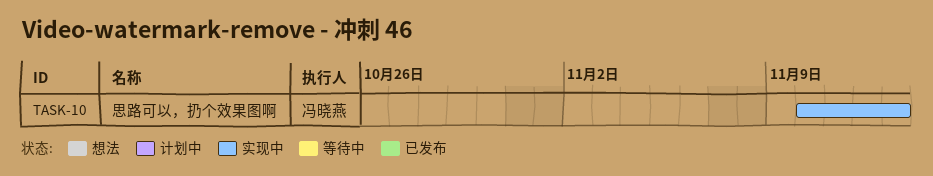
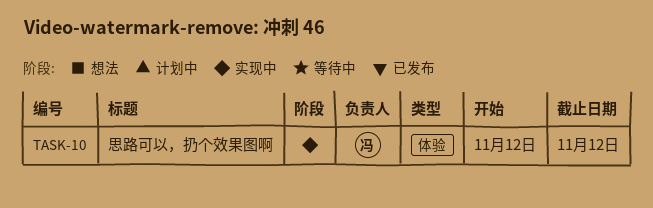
TASK-10, start: Nov 10 -> Nov 12
TASK-10, due: Nov 13 -> Nov 12

